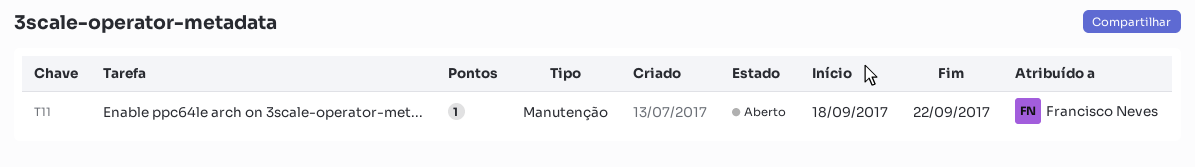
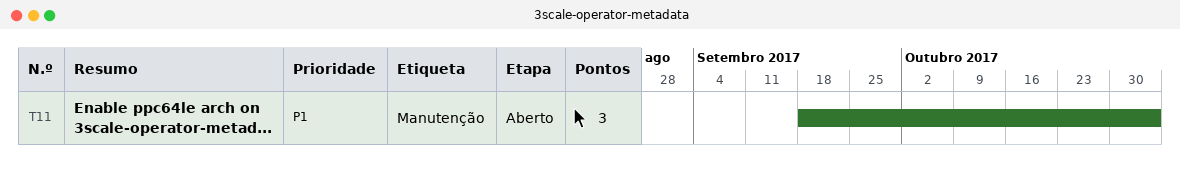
T11, estimate: 1 -> 3
T11, due: Sep 22 -> Nov 3

